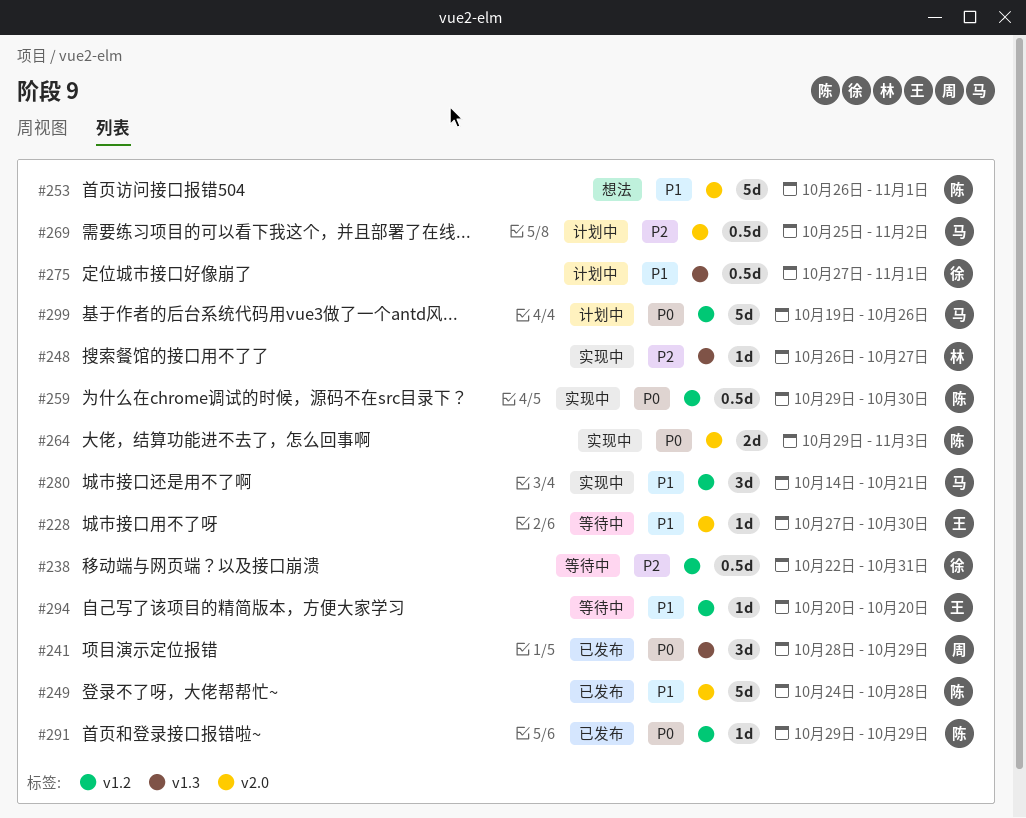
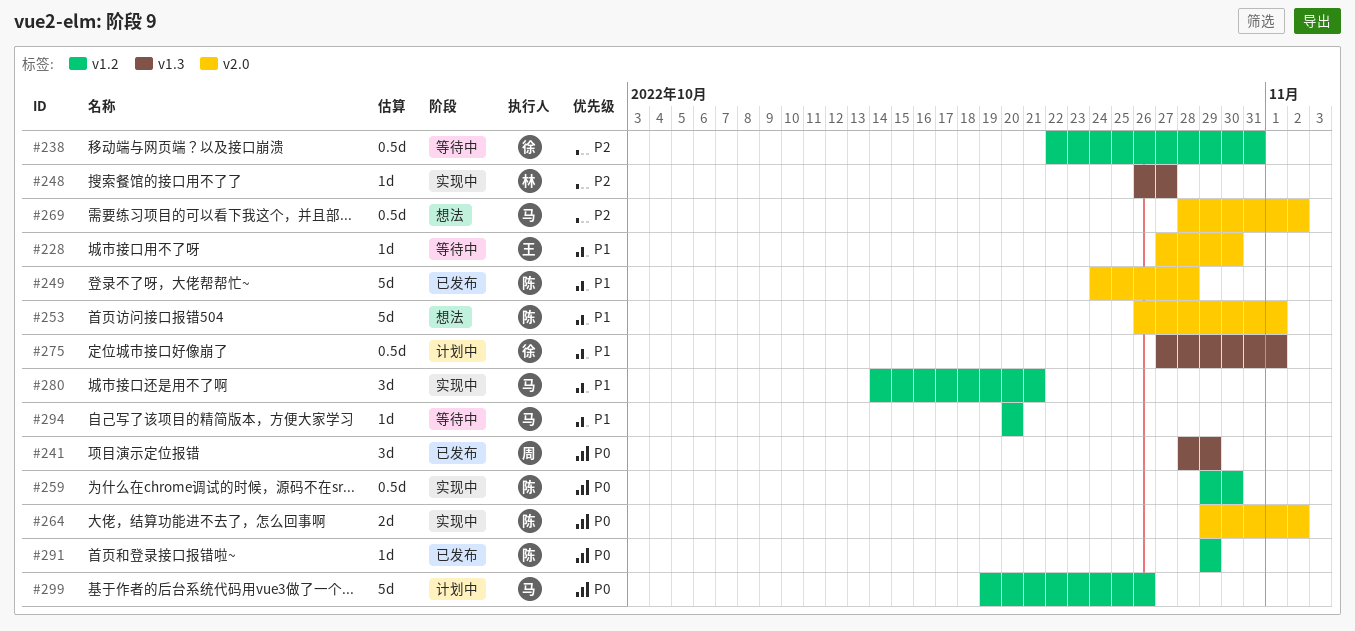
#264, due: Nov 3 -> Nov 2
#269, status: 计划中 -> 想法
#269, start: Oct 25 -> Oct 28
#294, owner: 王 -> 马

